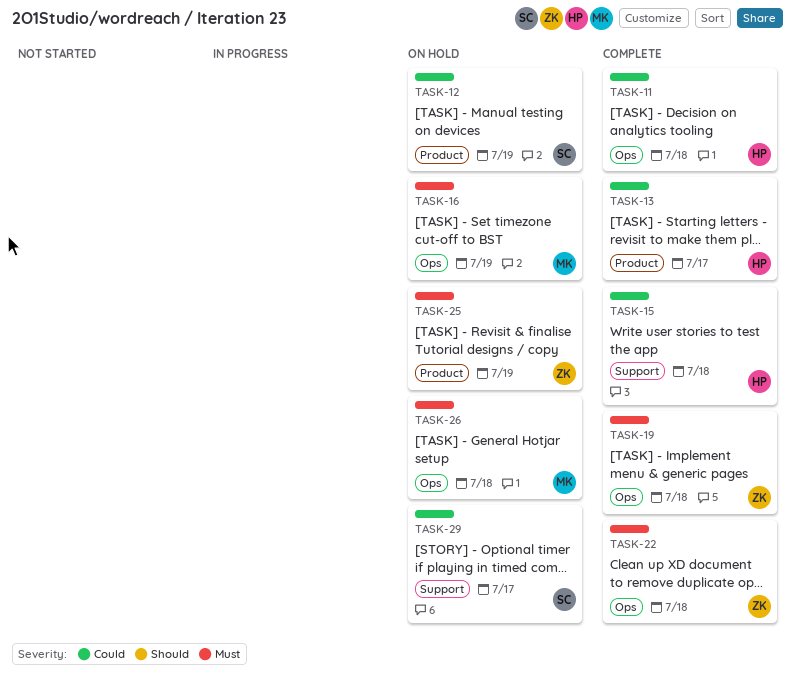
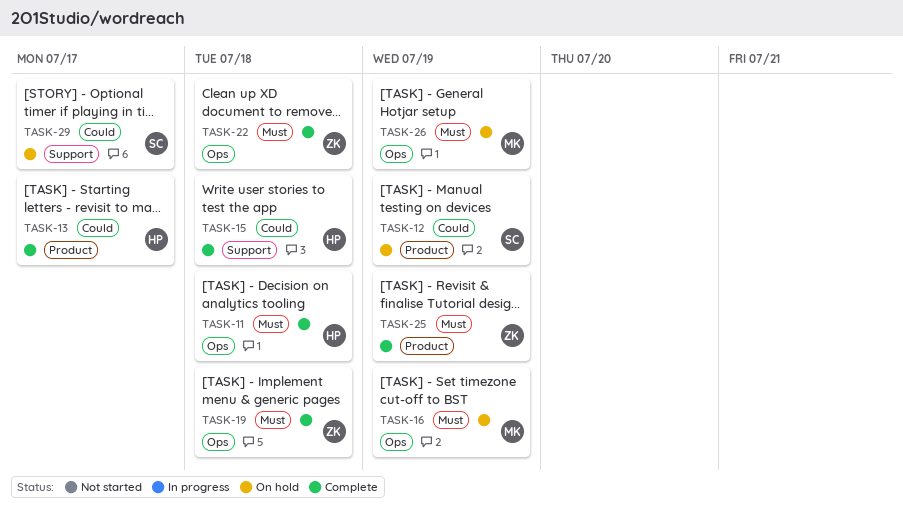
TASK-11, priority: Could -> Must
TASK-25, status: On hold -> Complete
TASK-26, due: Jul 18 -> Jul 19

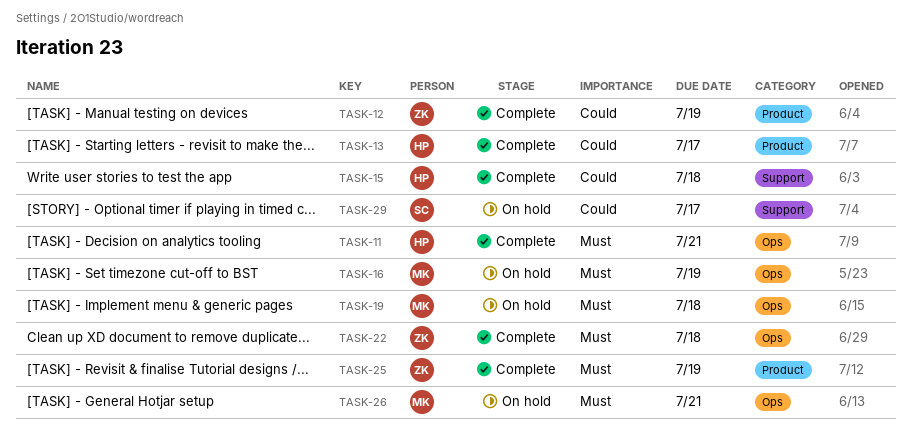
TASK-11, due: Jul 18 -> Jul 21
TASK-12, status: On hold -> Complete
TASK-12, owner: SC -> ZK
TASK-19, status: Complete -> On hold
TASK-19, owner: ZK -> MK
TASK-26, due: Jul 19 -> Jul 21

